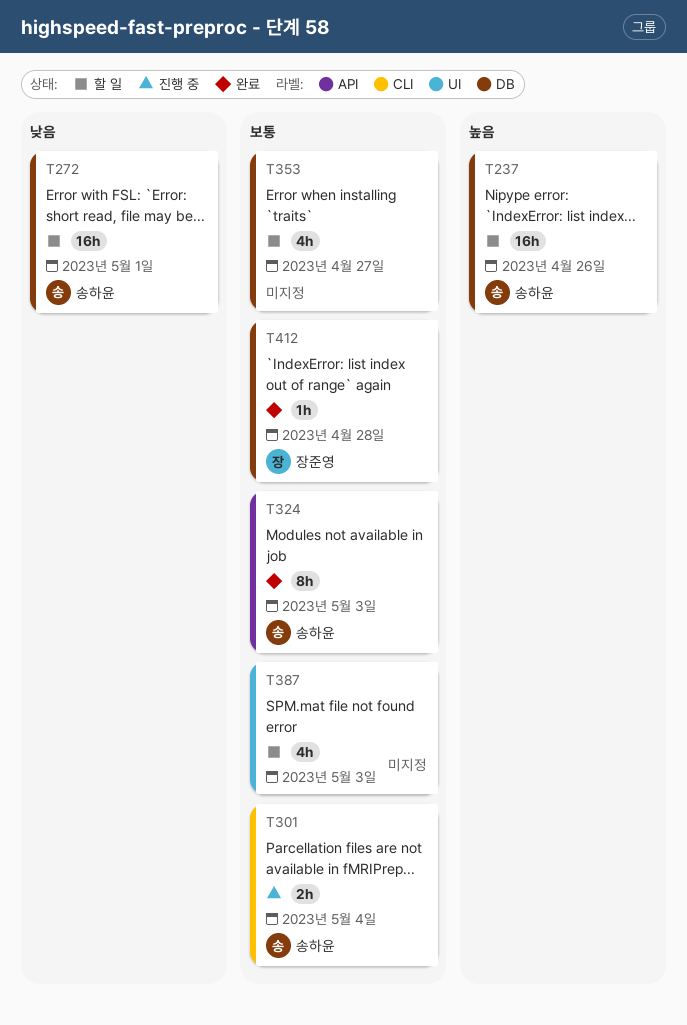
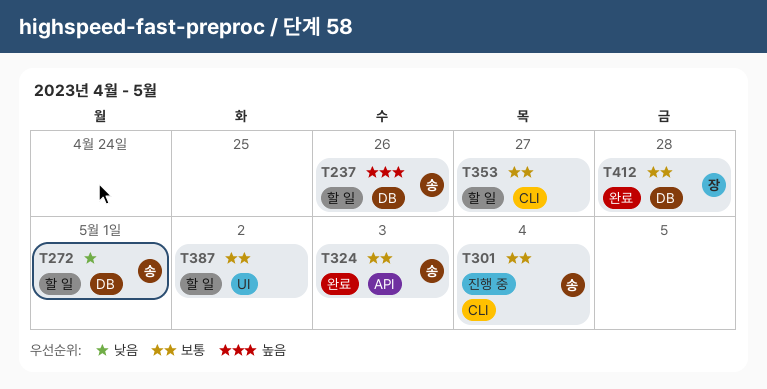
T353, label: DB -> CLI
T387, due: May 3 -> May 2

